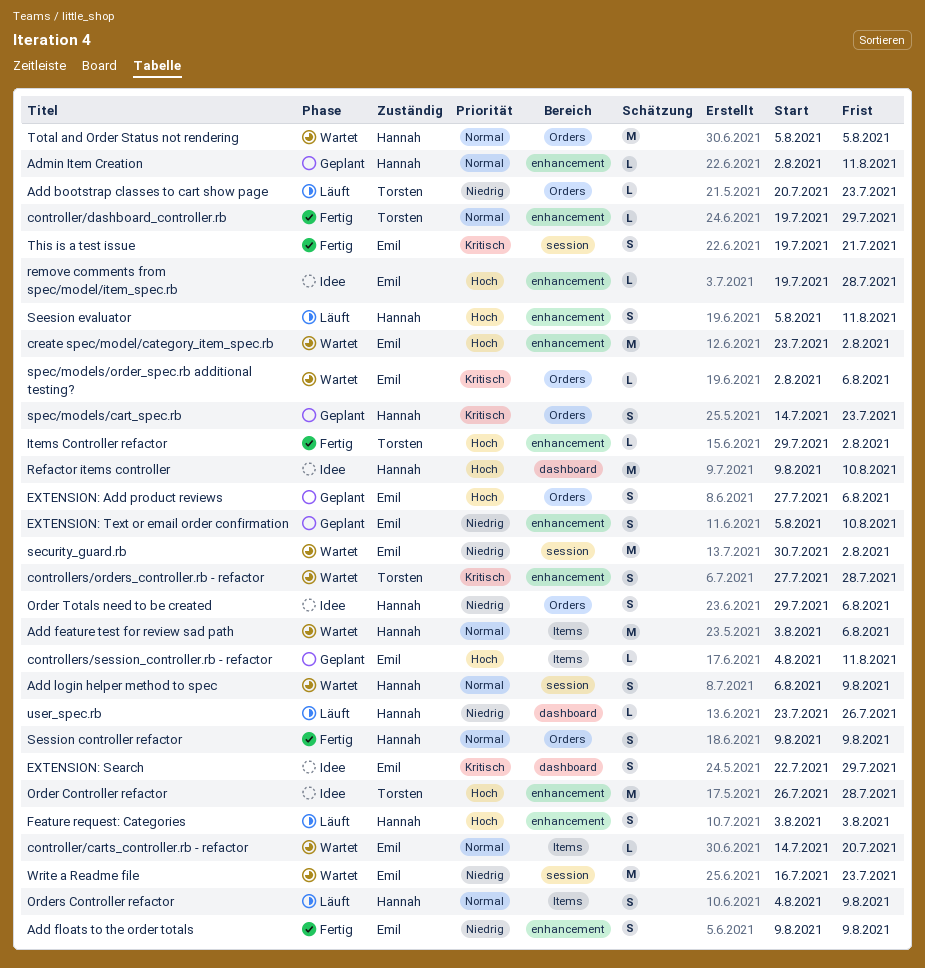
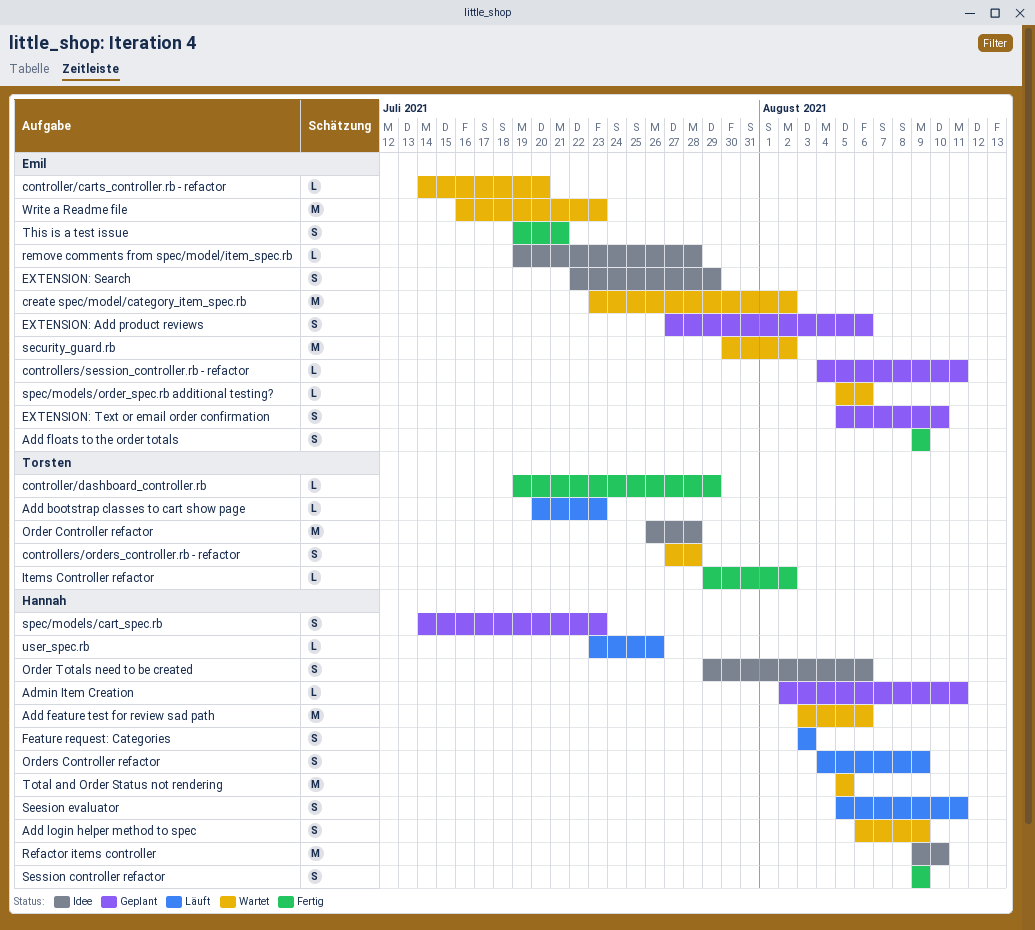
spec/models/order_spec.rb additional testing?, start: Aug 2 -> Aug 5

